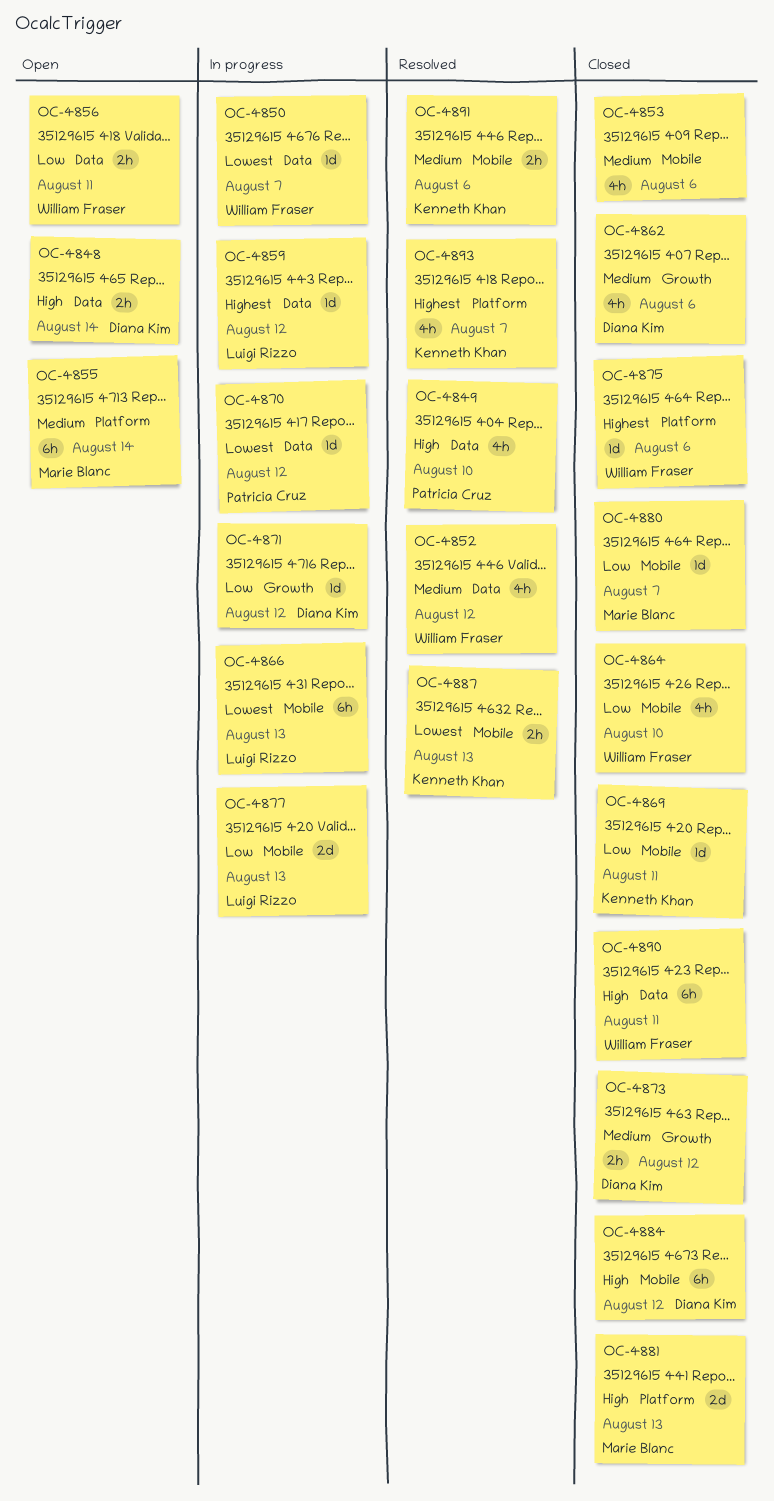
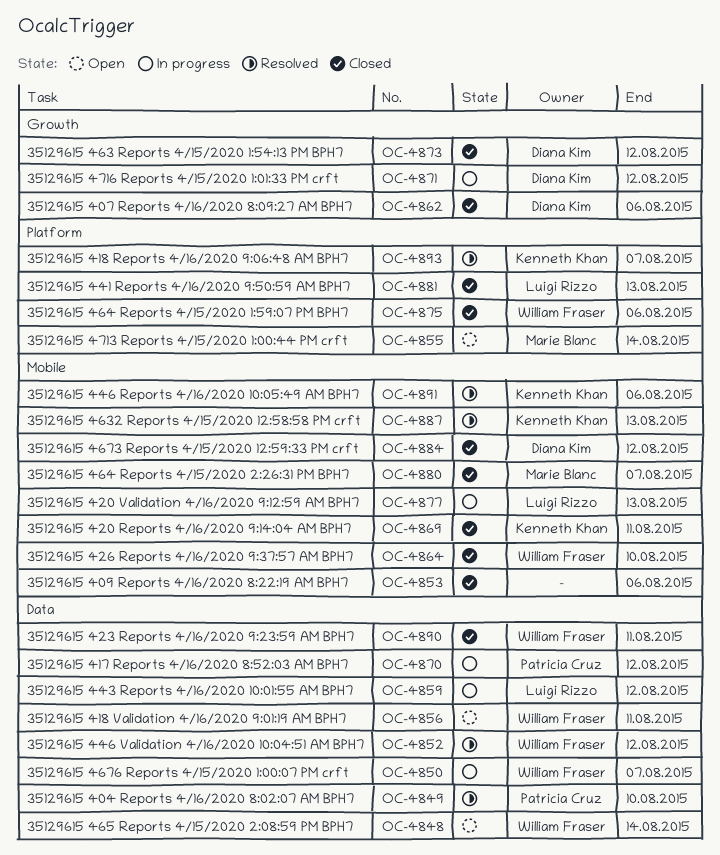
OC-4848, owner: Diana Kim -> William Fraser
OC-4866: present -> none
OC-4881, owner: Marie Blanc -> Luigi Rizzo

